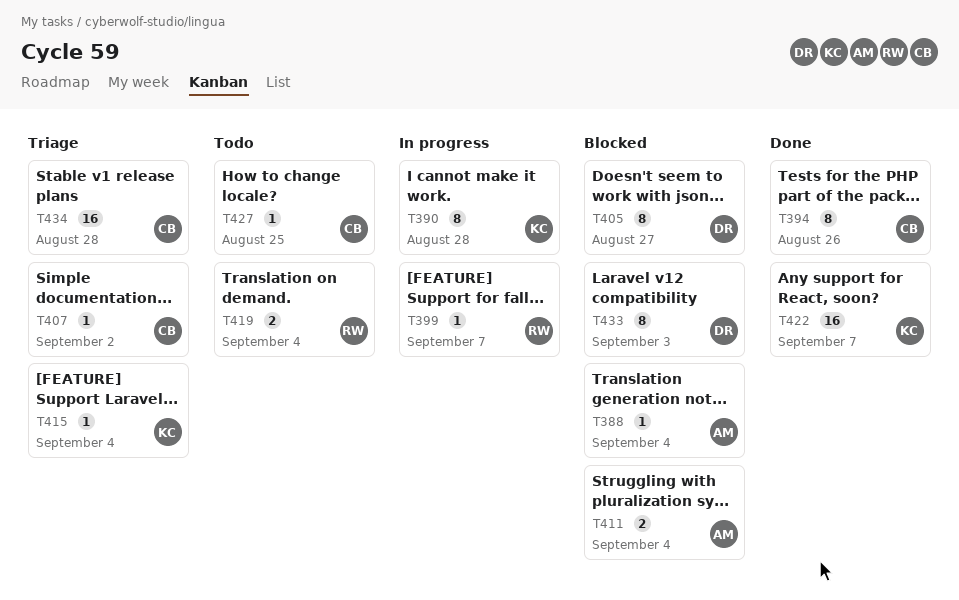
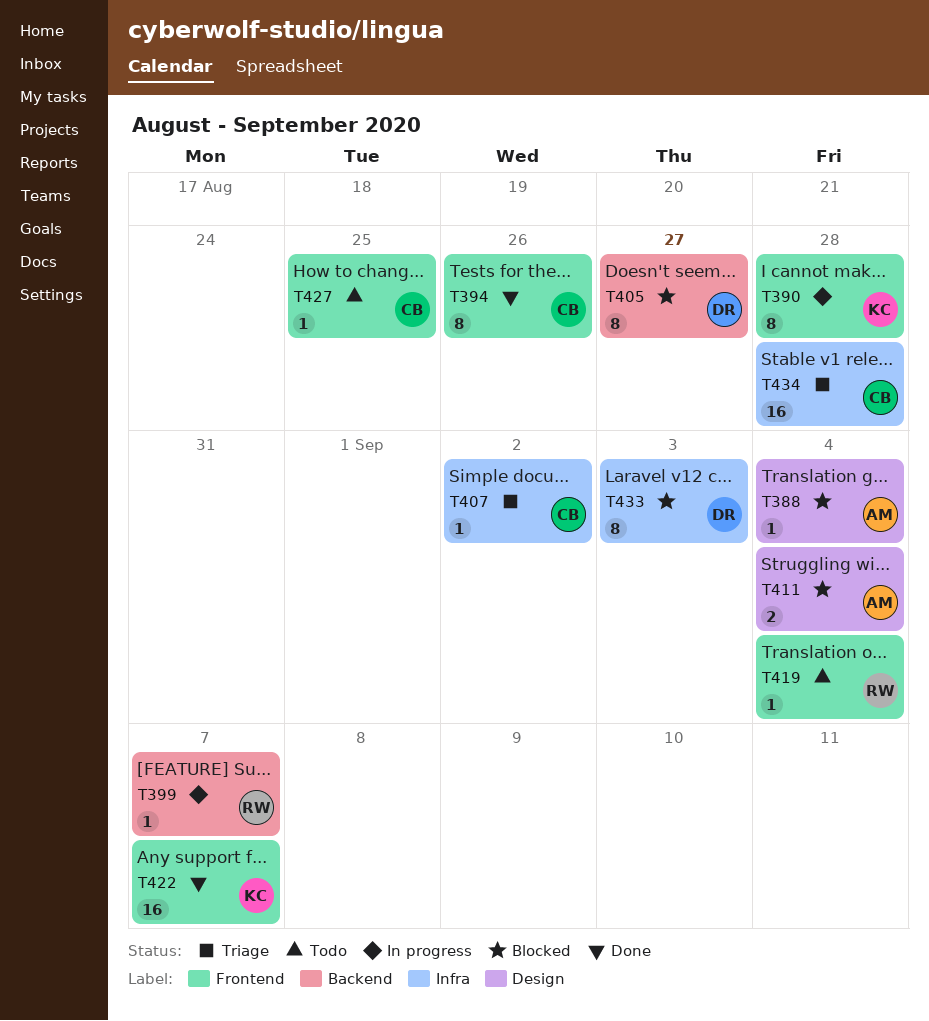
T415: present -> none
T419, estimate: 2 -> 1

